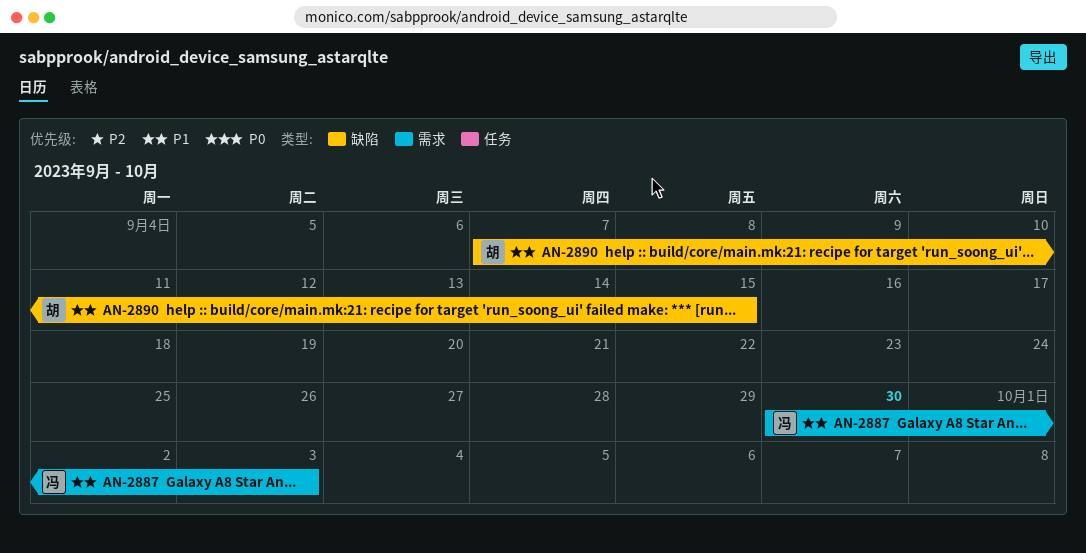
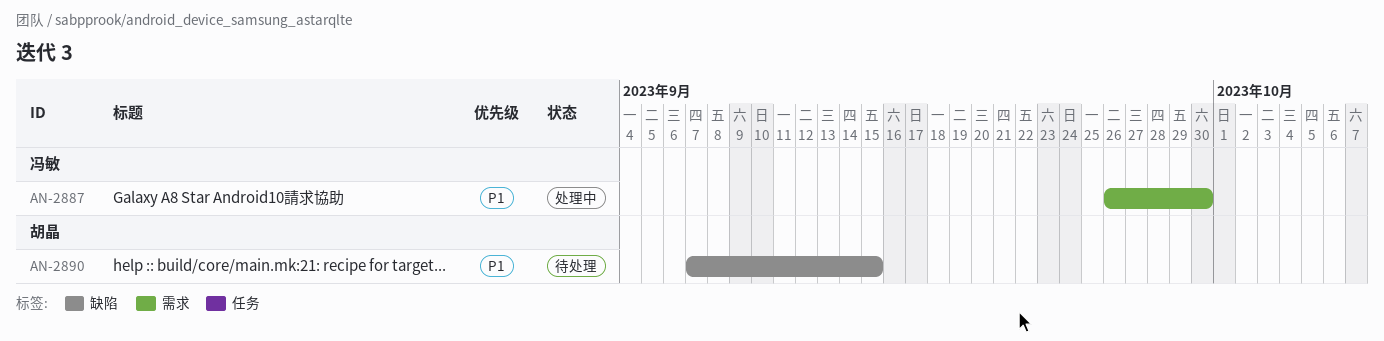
AN-2887, start: Sep 30 -> Sep 26
AN-2887, due: Oct 3 -> Sep 30

